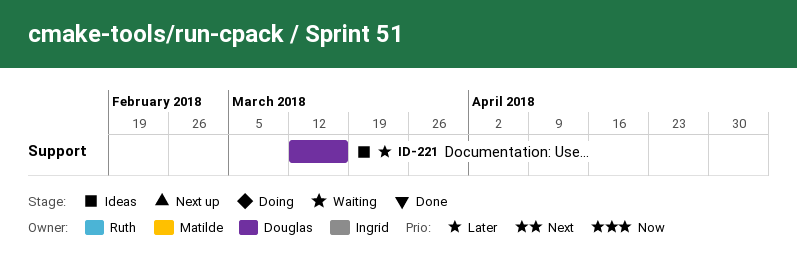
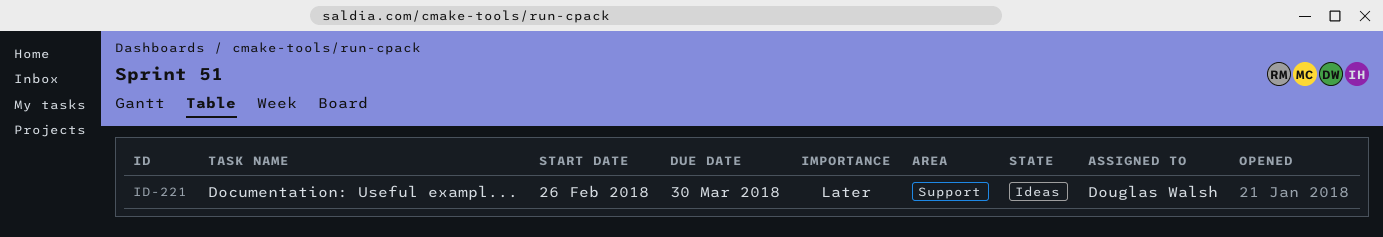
ID-221, start: Mar 12 -> Feb 26
ID-221, due: Mar 16 -> Mar 30

